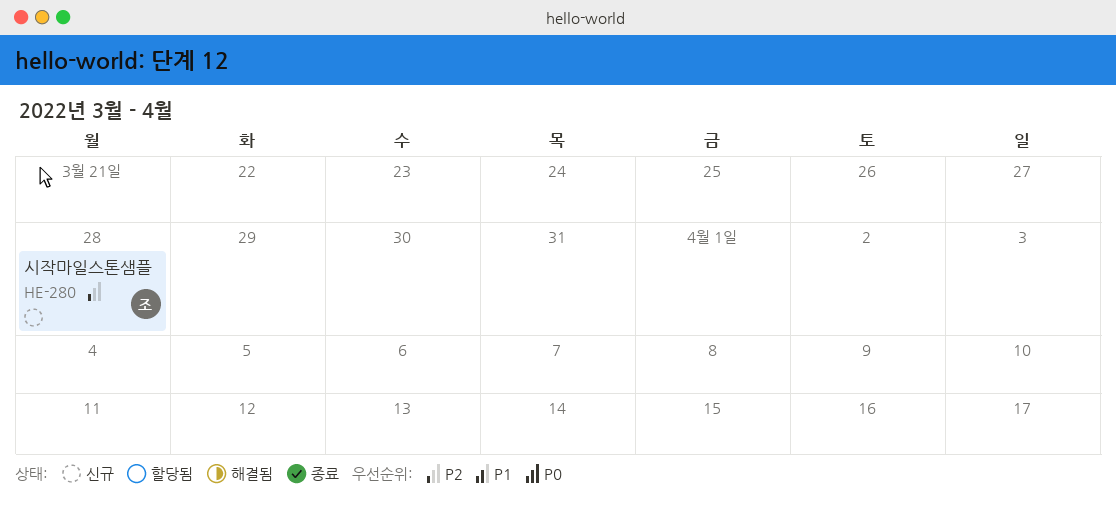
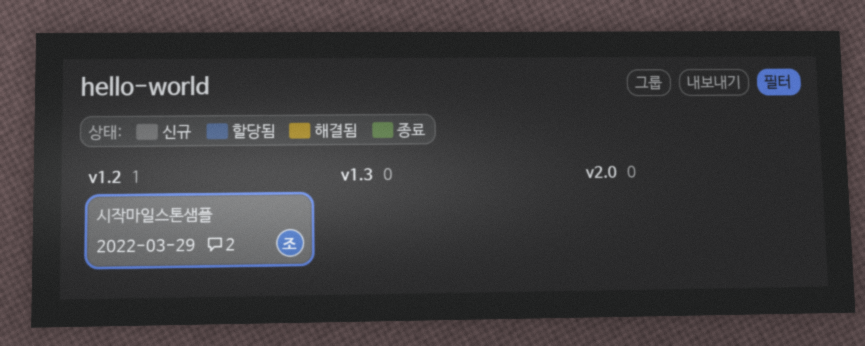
시작마일스톤샘플, due: Mar 28 -> Mar 29

